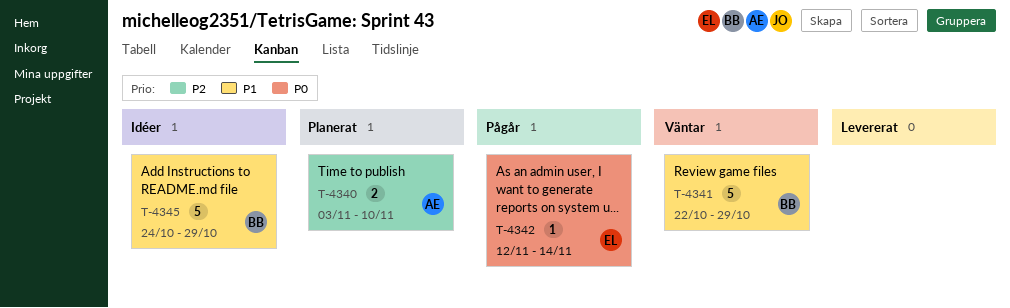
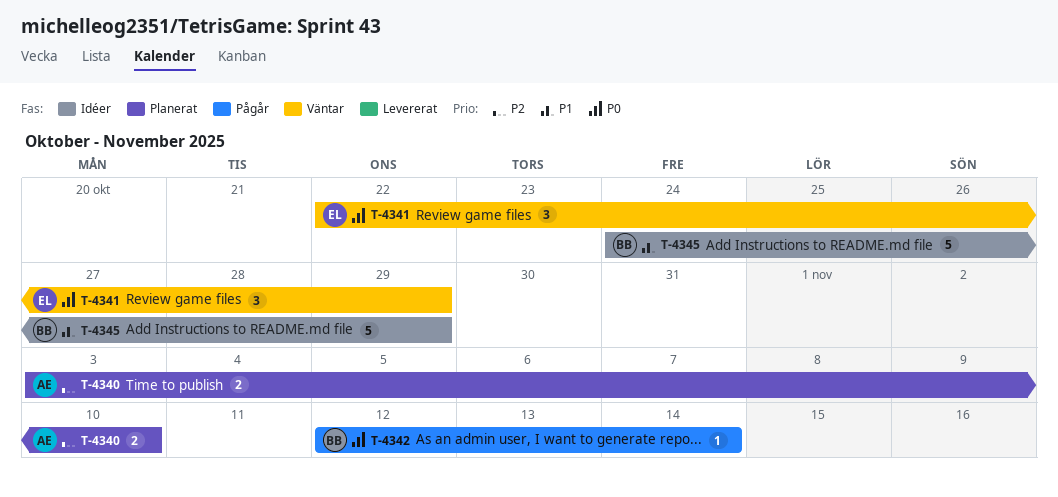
T-4341, owner: BB -> EL
T-4341, priority: P1 -> P0
T-4341, estimate: 5 -> 3
T-4342, owner: EL -> BB

